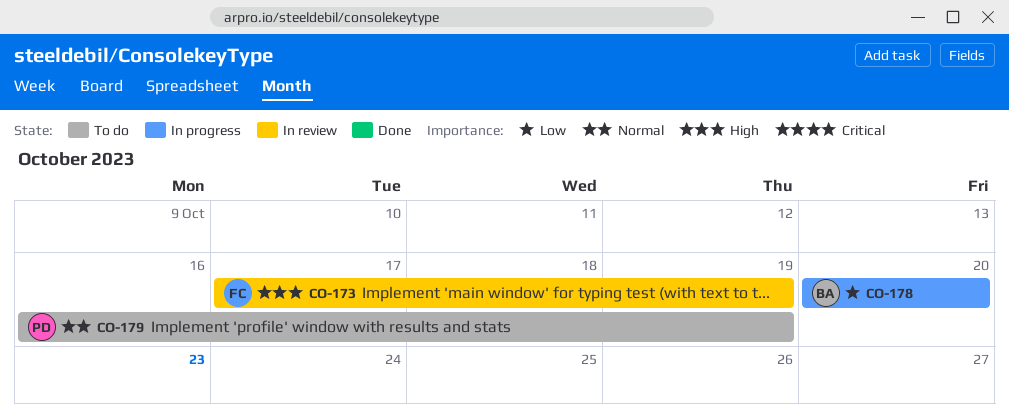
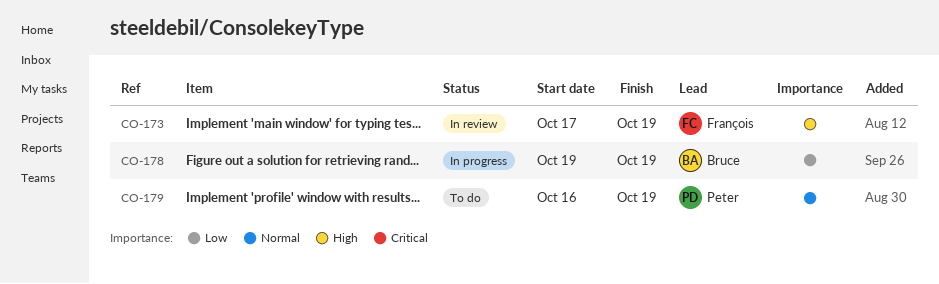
CO-178, start: Oct 20 -> Oct 19
CO-178, due: Oct 20 -> Oct 19

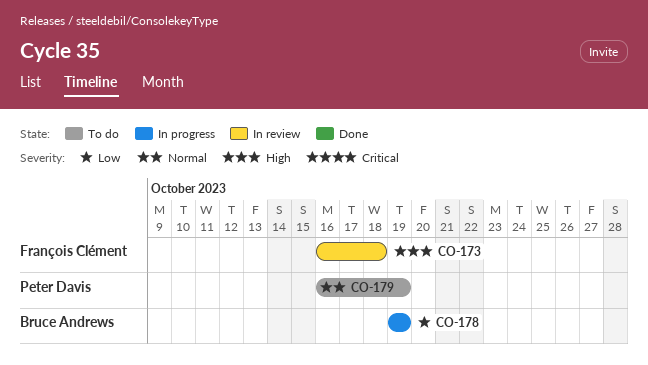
CO-173, start: Oct 17 -> Oct 16
CO-173, due: Oct 19 -> Oct 18

